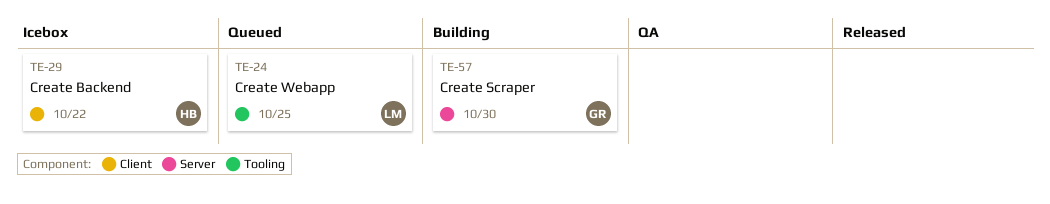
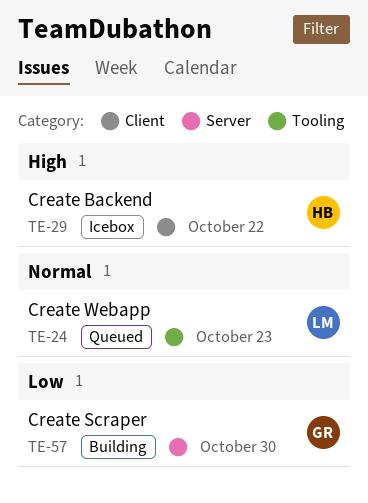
TE-24, due: Oct 25 -> Oct 23

